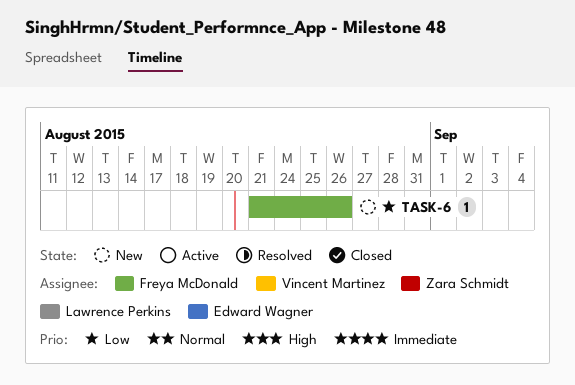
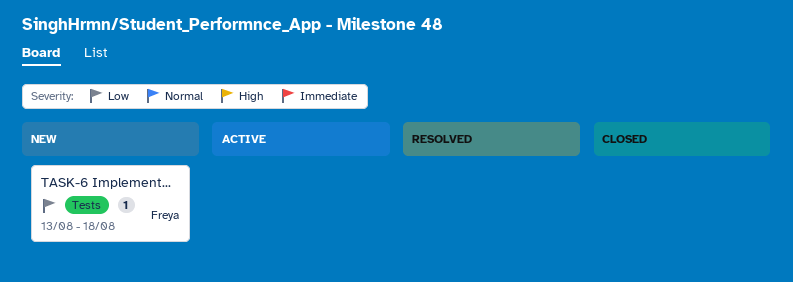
TASK-6, start: Aug 21 -> Aug 13
TASK-6, due: Aug 26 -> Aug 18

